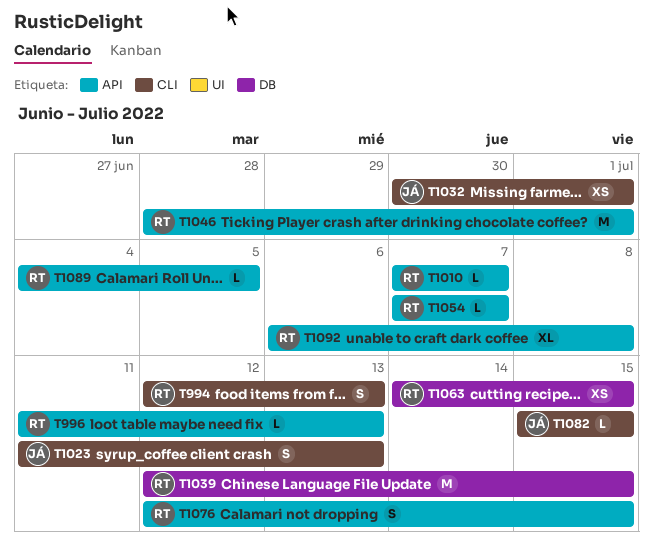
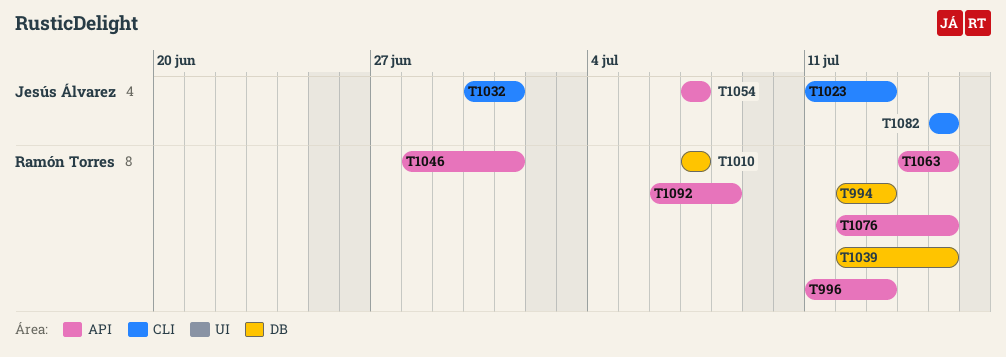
T994, label: CLI -> DB
T1010, label: API -> DB
T1054, owner: Ramón Torres -> Jesús Álvarez
T1063, label: DB -> API
T1089: present -> none

